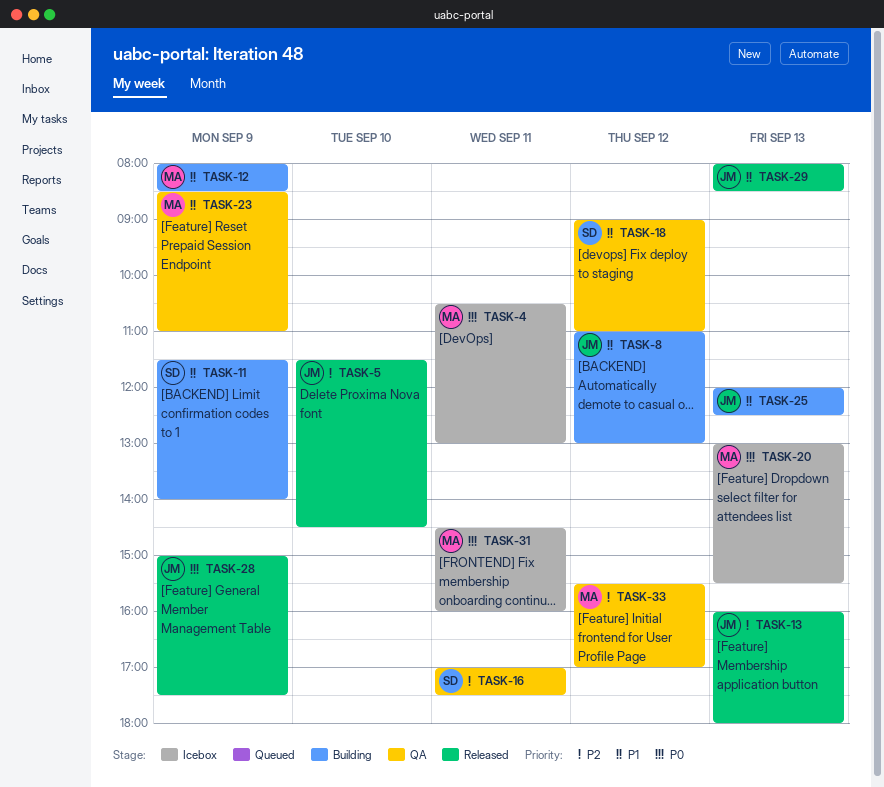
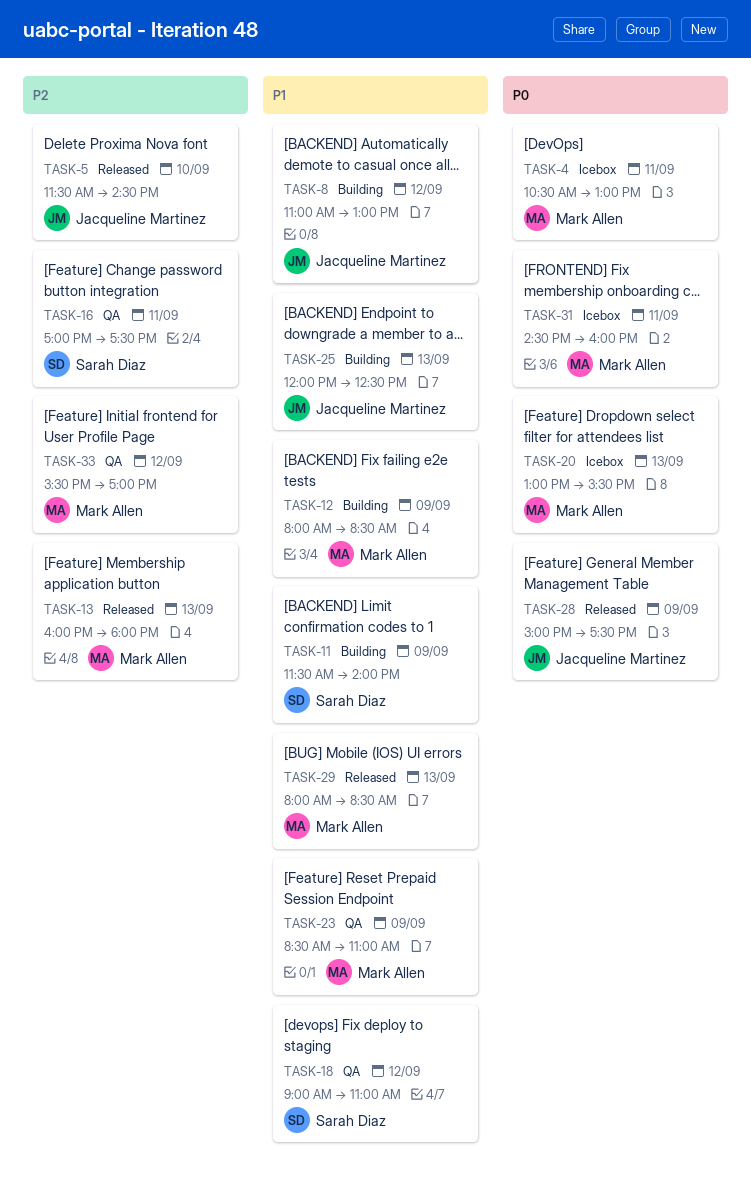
TASK-13, owner: Jacqueline Martinez -> Mark Allen
TASK-29, owner: Jacqueline Martinez -> Mark Allen

